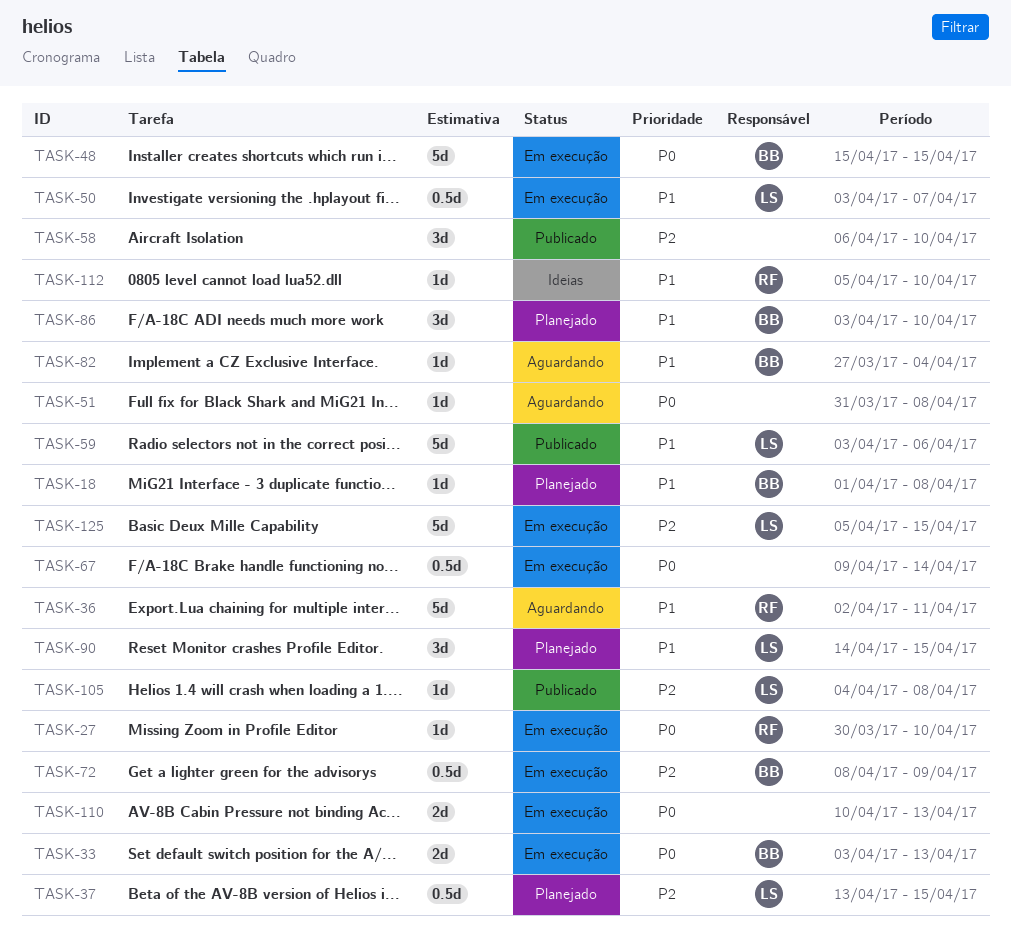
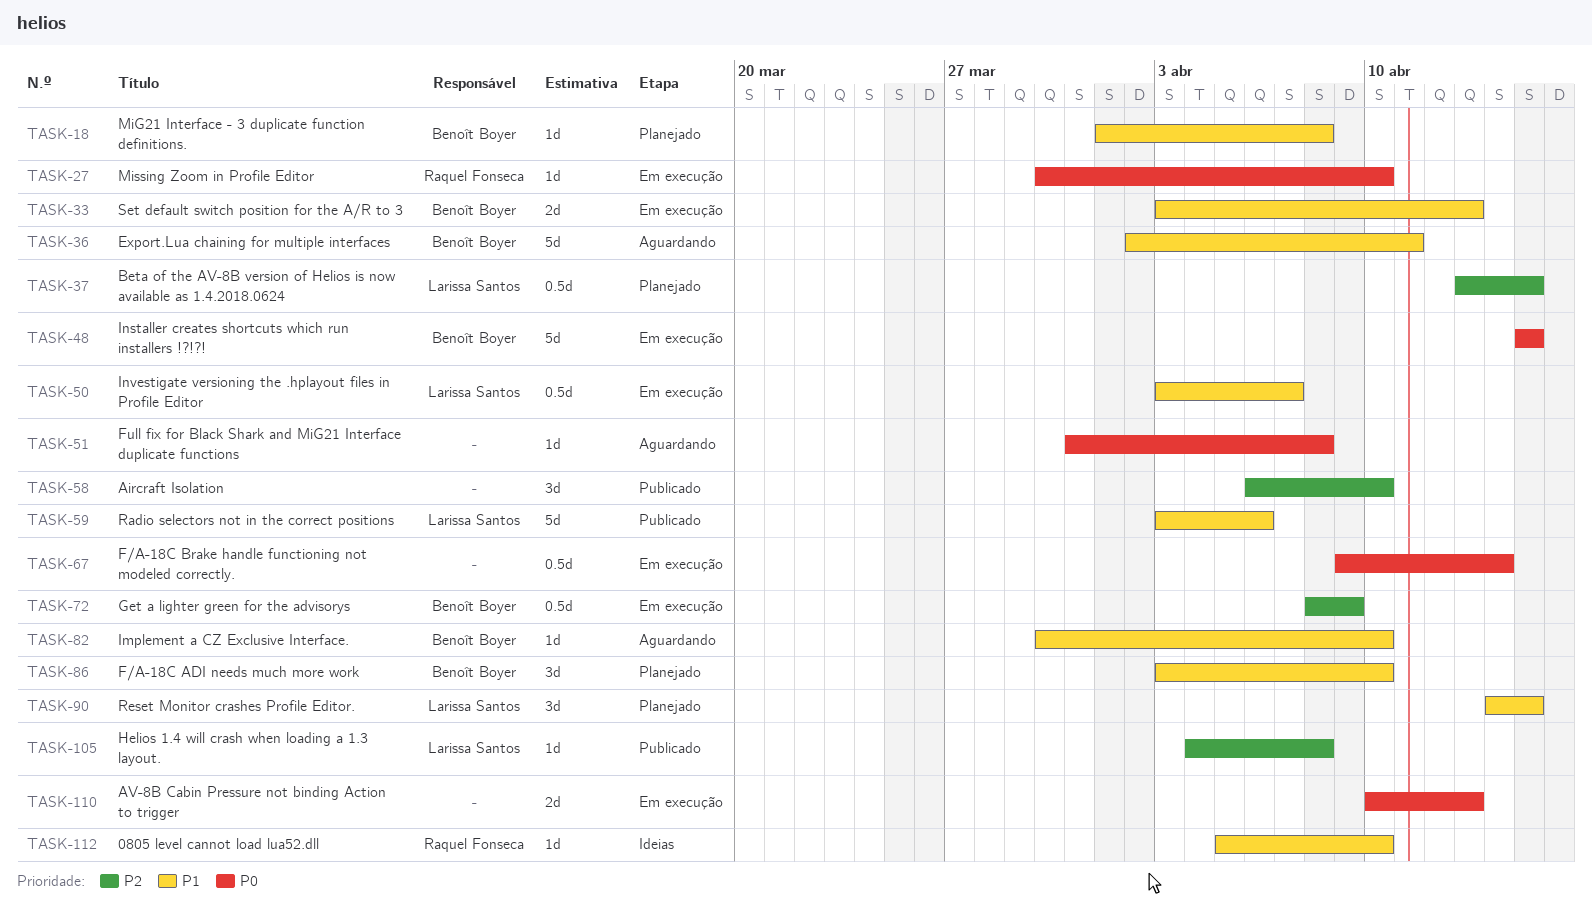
TASK-33, priority: P0 -> P1
TASK-36, owner: Raquel Fonseca -> Benoît Boyer
TASK-82, start: Mar 27 -> Mar 30
TASK-82, due: Apr 4 -> Apr 10
TASK-125: present -> none

